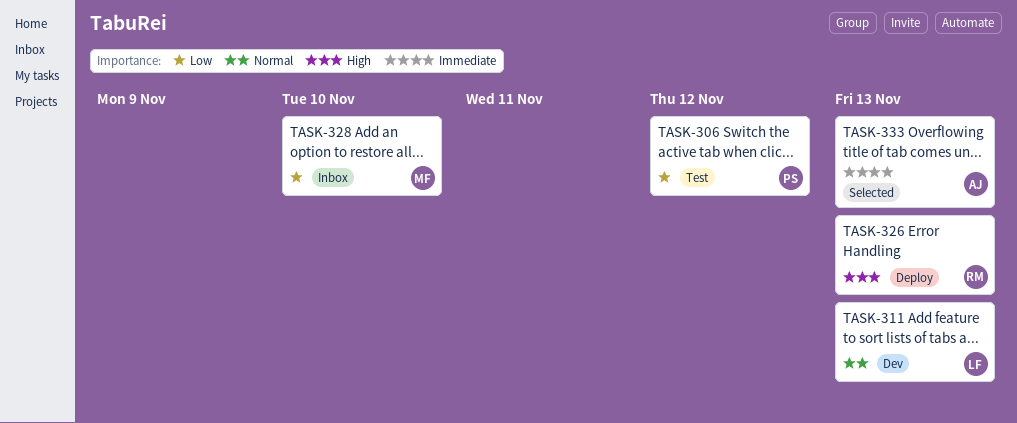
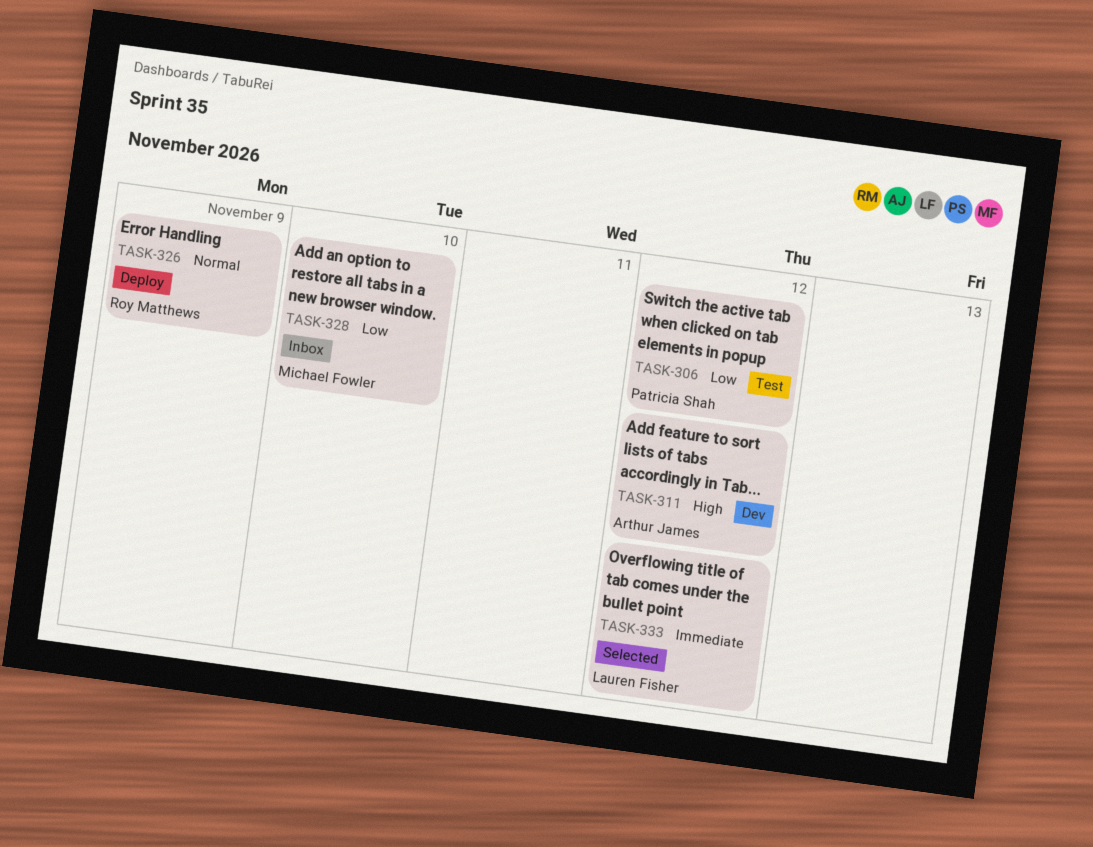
TASK-311, owner: Lauren Fisher -> Arthur James
TASK-311, priority: Normal -> High
TASK-311, due: Nov 13 -> Nov 12
TASK-326, priority: High -> Normal
TASK-326, due: Nov 13 -> Nov 9
TASK-333, owner: Arthur James -> Lauren Fisher
TASK-333, due: Nov 13 -> Nov 12

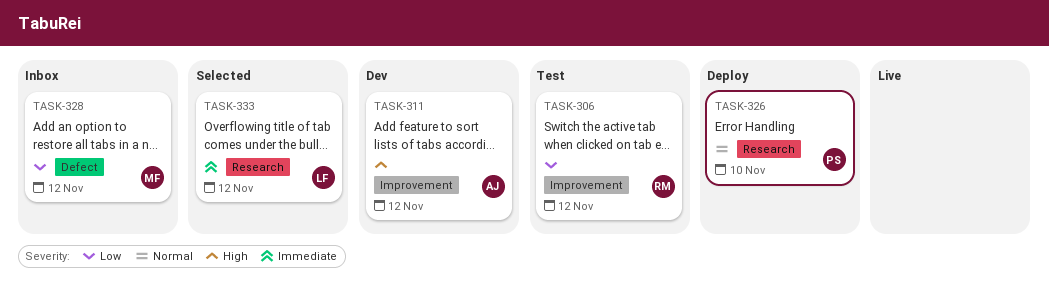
TASK-306, owner: Patricia Shah -> Roy Matthews
TASK-326, owner: Roy Matthews -> Patricia Shah
TASK-326, due: Nov 9 -> Nov 10
TASK-328, due: Nov 10 -> Nov 12

